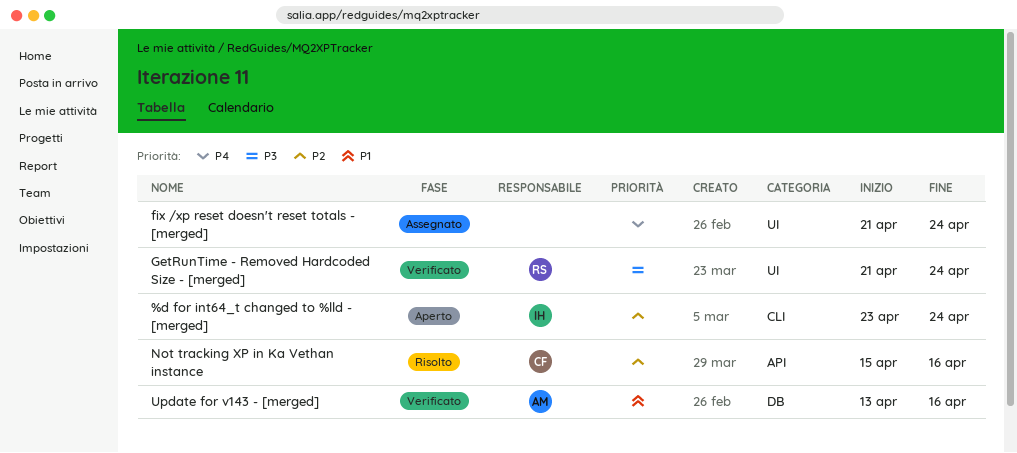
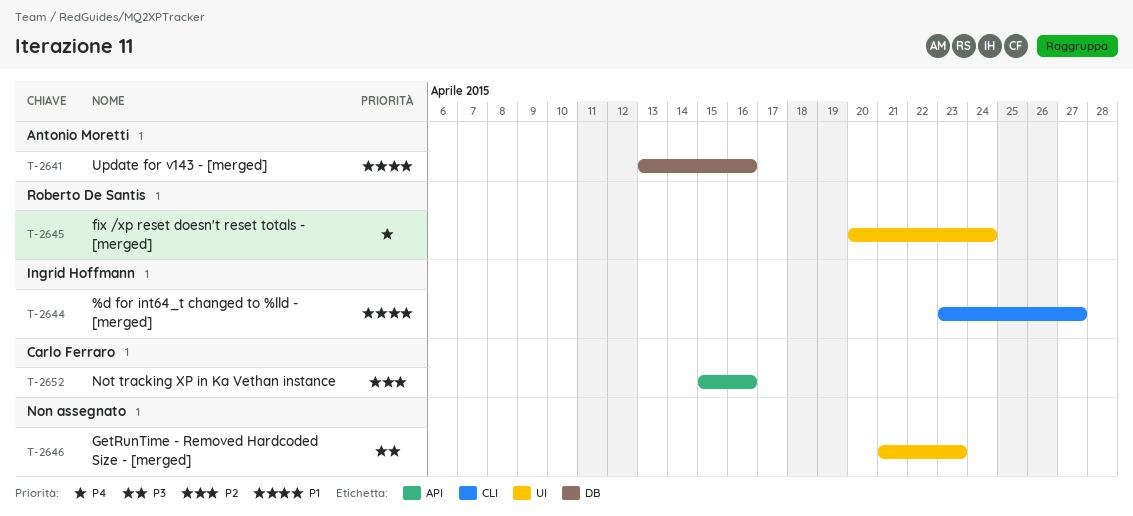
%d for int64_t changed to %lld - [merged], priority: P2 -> P1
%d for int64_t changed to %lld - [merged], due: Apr 24 -> Apr 27
fix /xp reset doesn't reset totals - [merged], owner: none -> Roberto De Santis
fix /xp reset doesn't reset totals - [merged], start: Apr 21 -> Apr 20
GetRunTime - Removed Hardcoded Size - [merged], owner: Roberto De Santis -> none
GetRunTime - Removed Hardcoded Size - [merged], due: Apr 24 -> Apr 23

